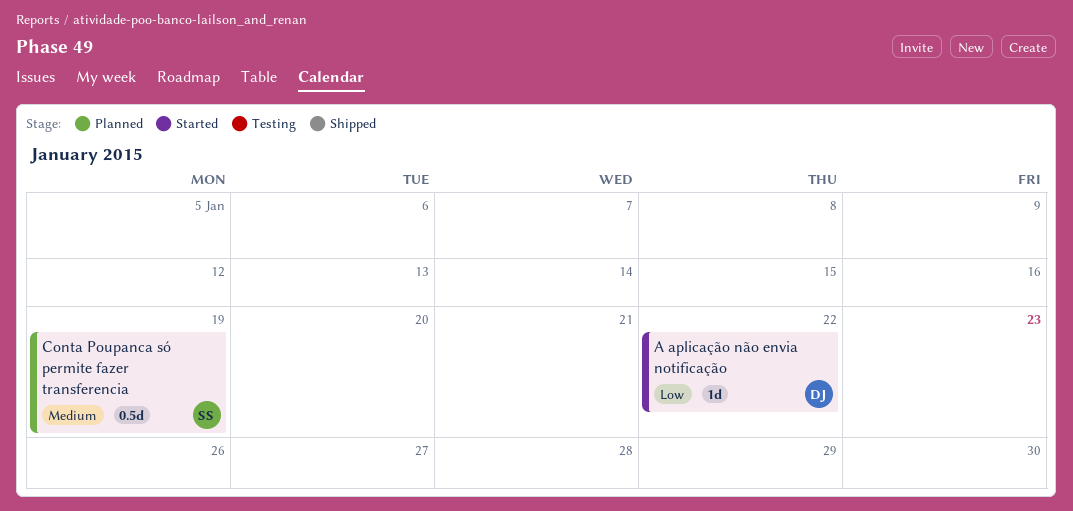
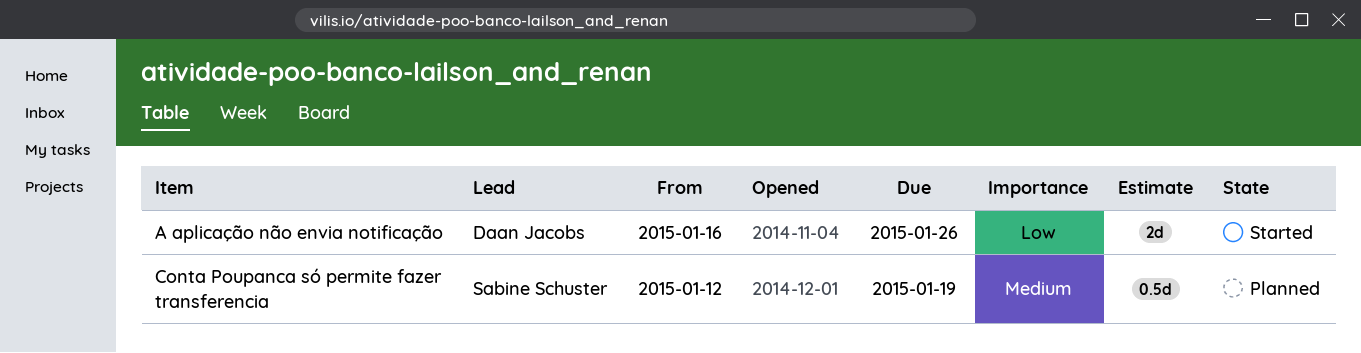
A aplicação não envia notificação, estimate: 1d -> 2d
A aplicação não envia notificação, due: Jan 22 -> Jan 26

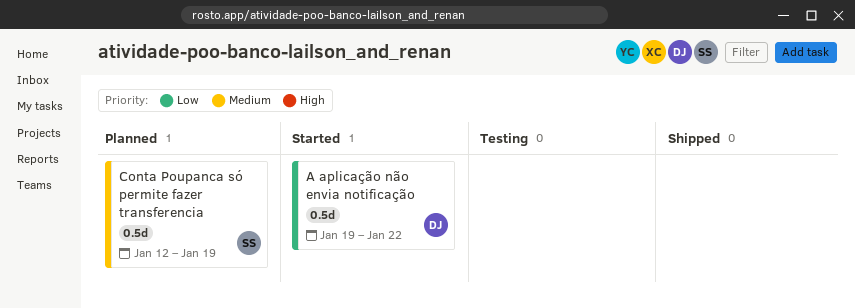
A aplicação não envia notificação, estimate: 2d -> 0.5d
A aplicação não envia notificação, start: Jan 16 -> Jan 19
A aplicação não envia notificação, due: Jan 26 -> Jan 22

